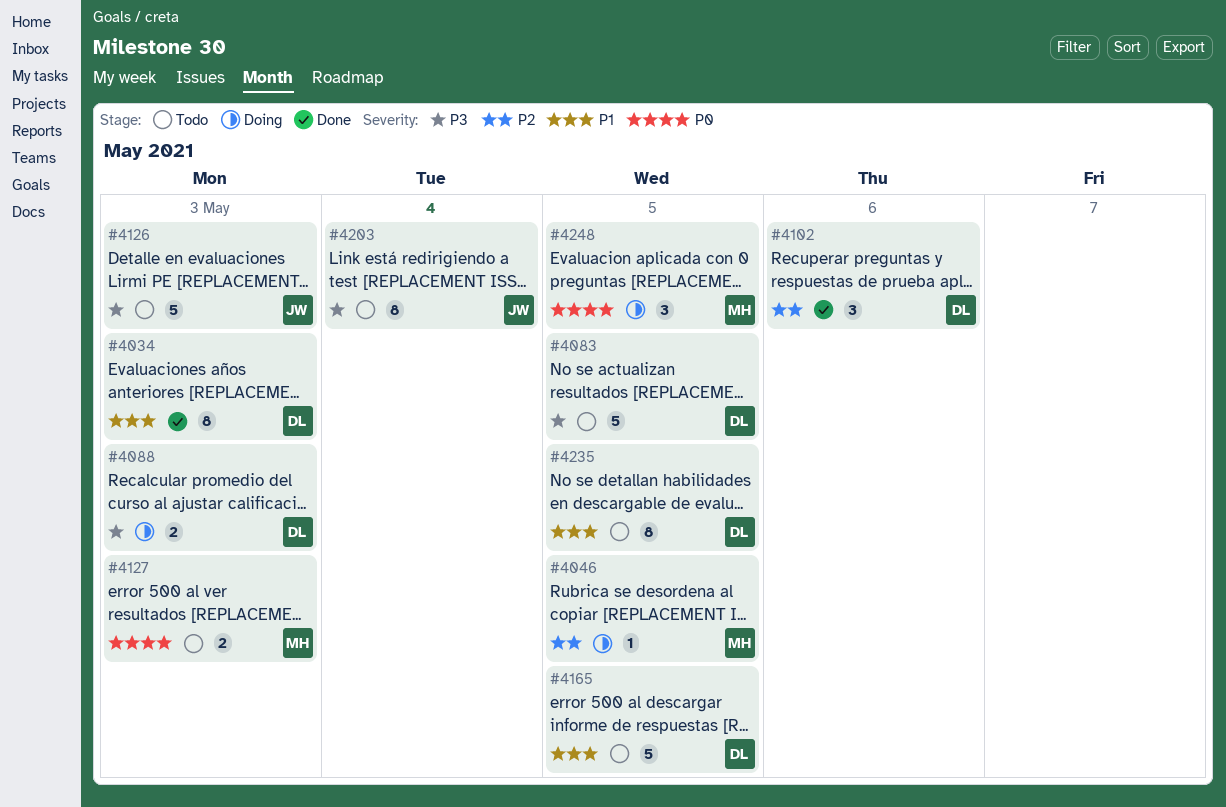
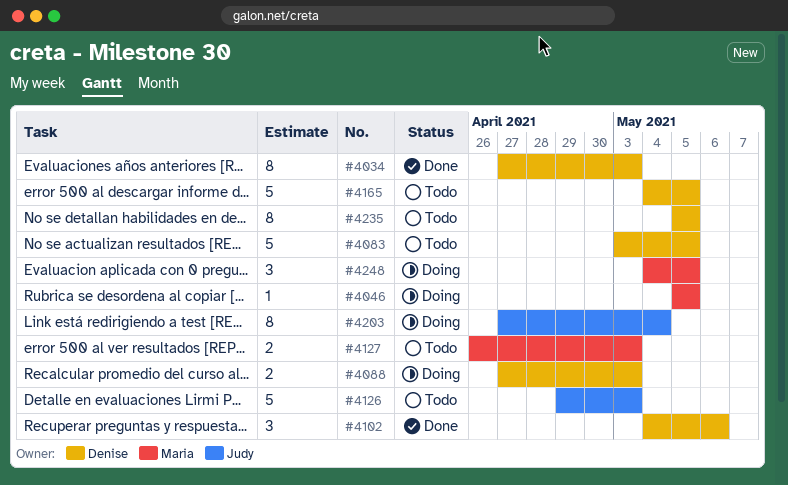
#4203, status: Todo -> Doing

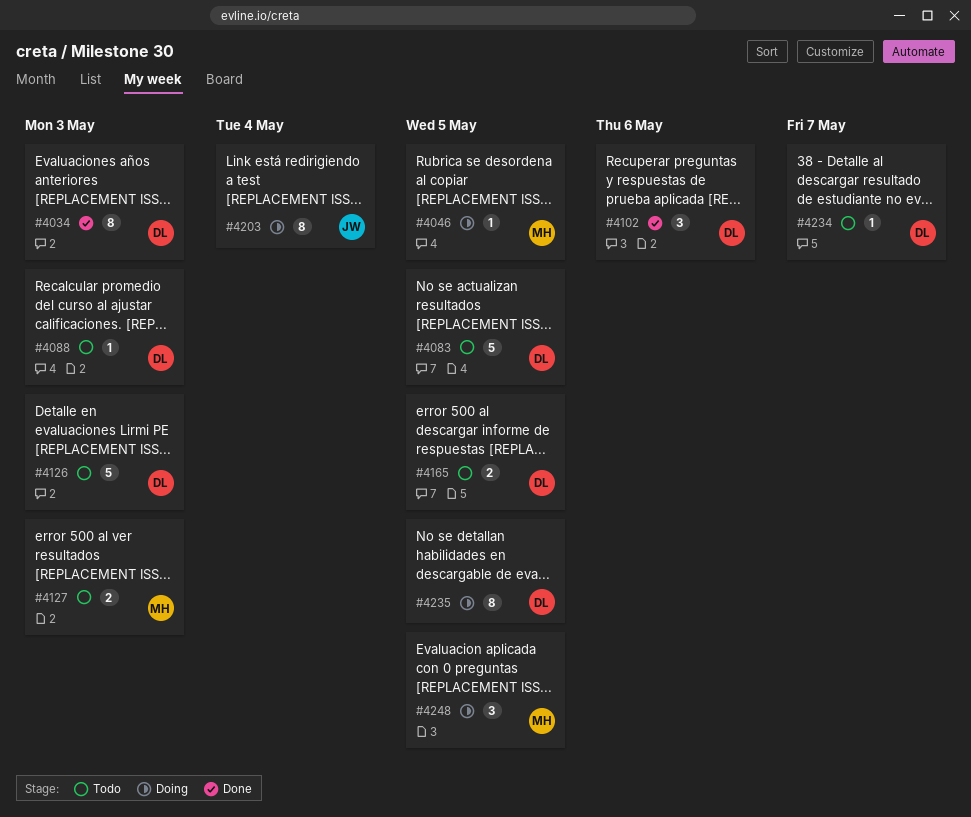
#4088, status: Doing -> Todo
#4088, estimate: 2 -> 1
#4126, owner: Judy -> Denise
#4165, estimate: 5 -> 2
#4234: none -> present
#4235, status: Todo -> Doing

